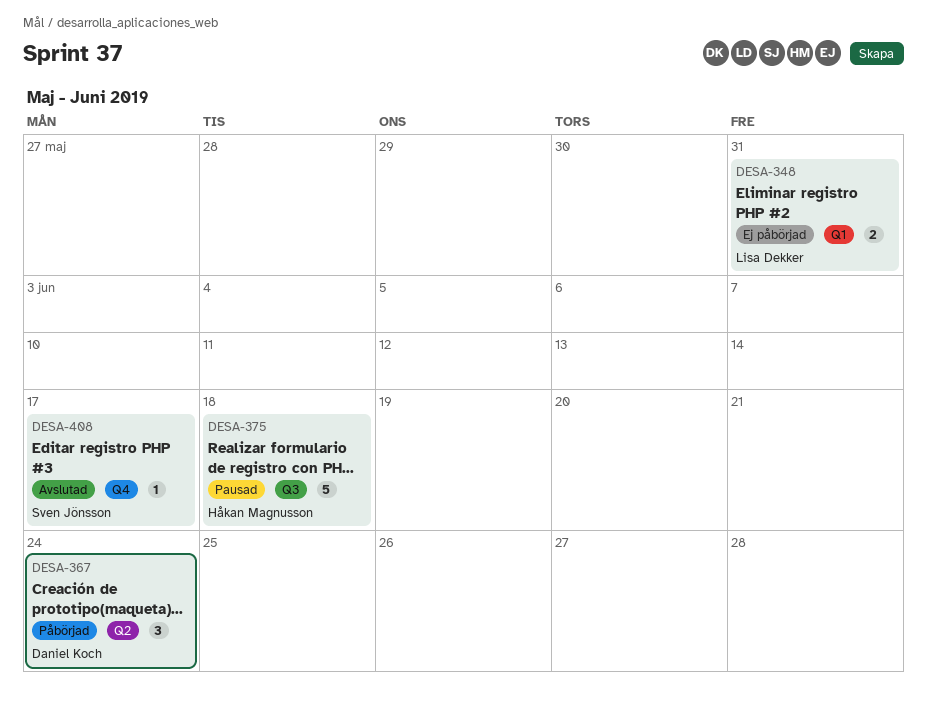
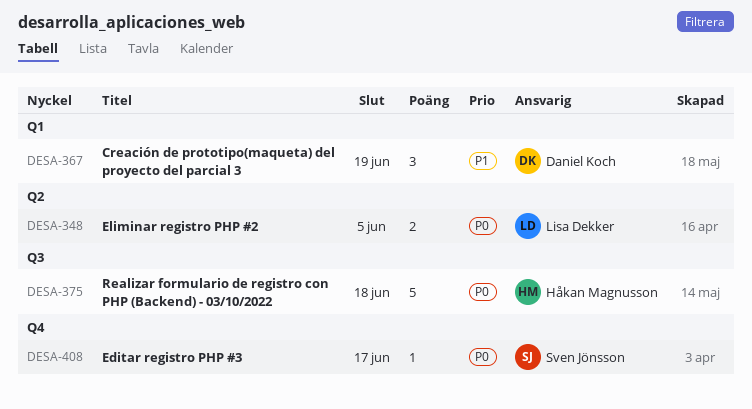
DESA-348, label: Q1 -> Q2
DESA-348, due: May 31 -> Jun 5
DESA-367, label: Q2 -> Q1
DESA-367, due: Jun 24 -> Jun 19

